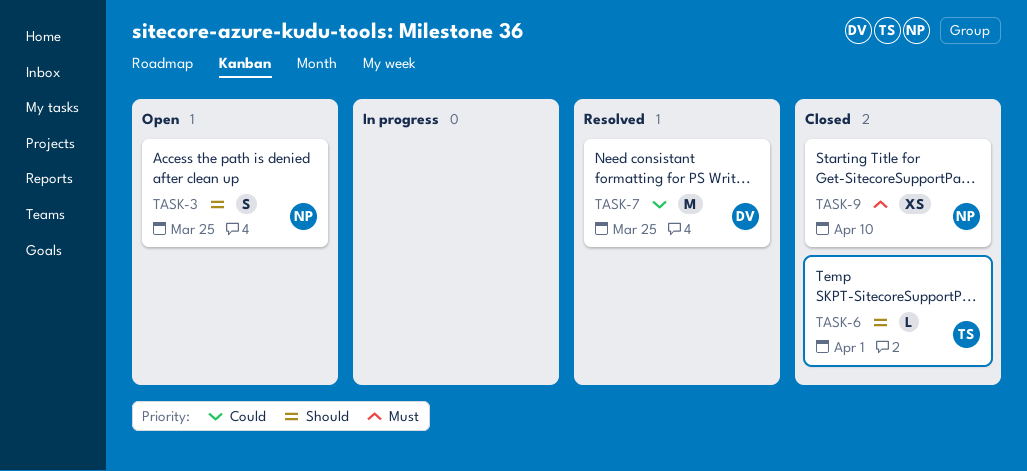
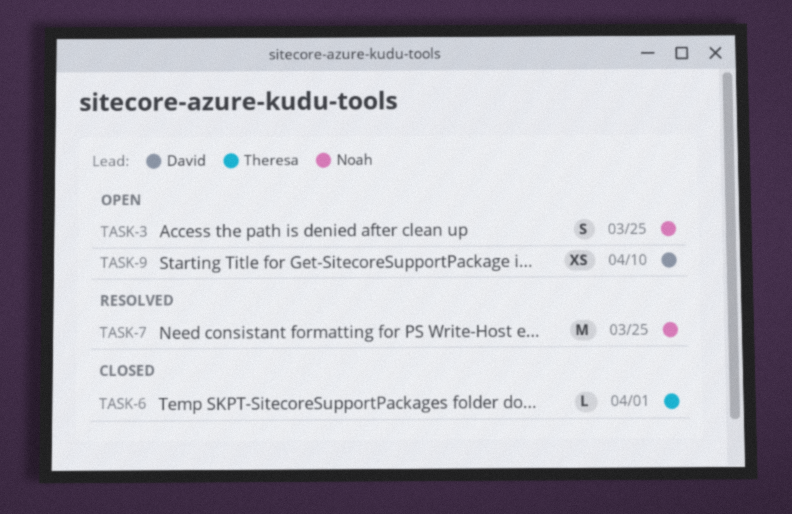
TASK-7, owner: David -> Noah
TASK-9, status: Closed -> Open
TASK-9, owner: Noah -> David

